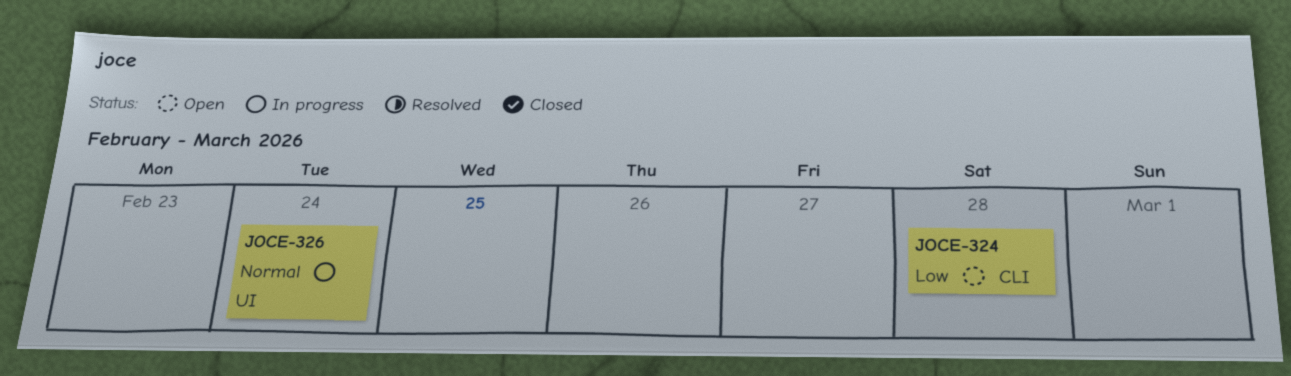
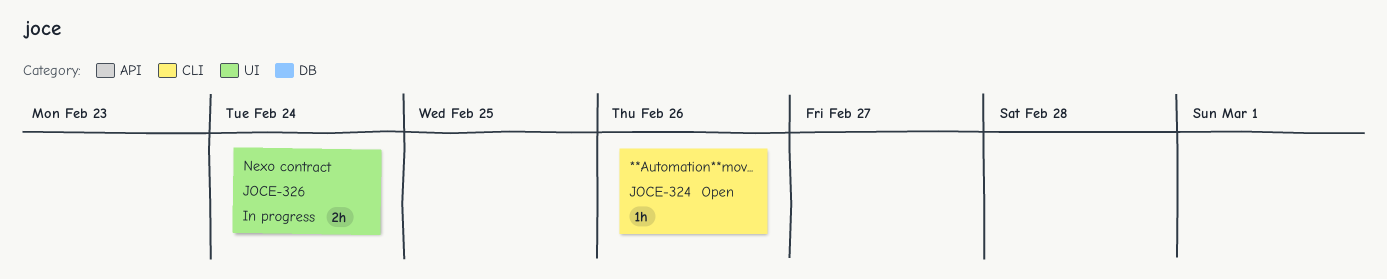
JOCE-324, due: Feb 28 -> Feb 26

